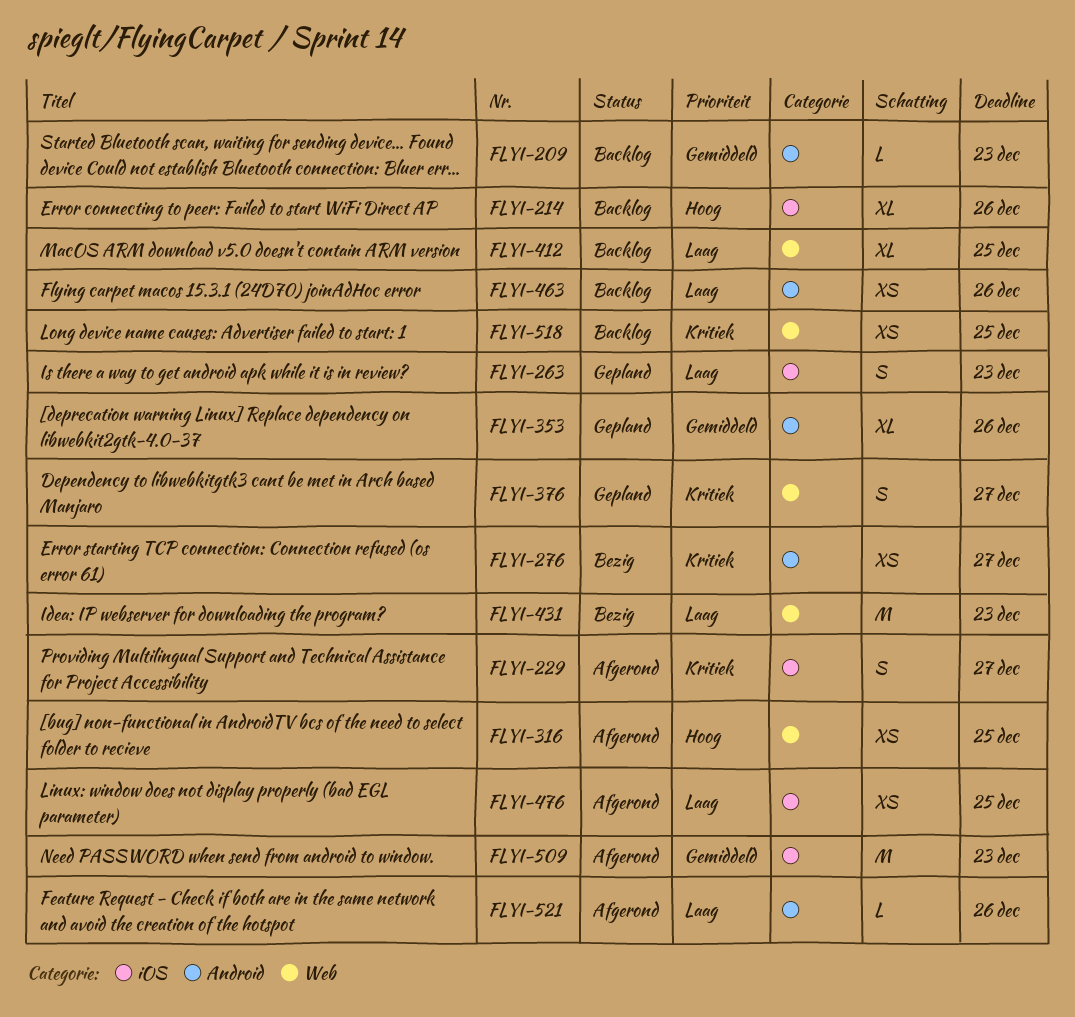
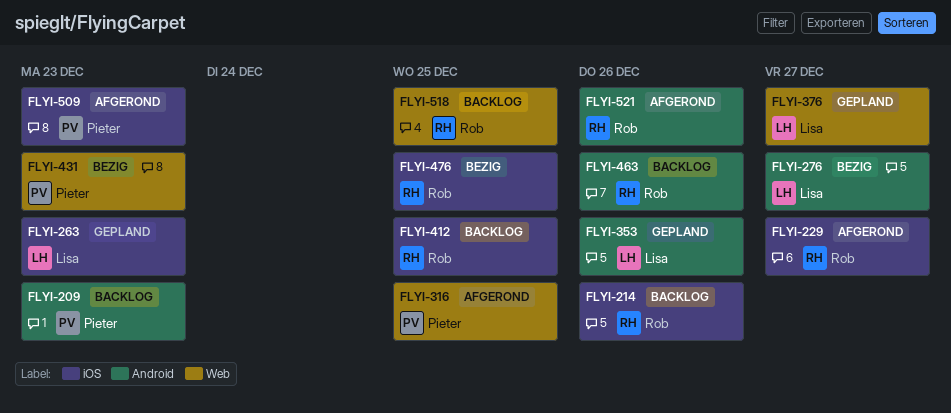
FLYI-412, label: Web -> iOS
FLYI-476, status: Afgerond -> Bezig

